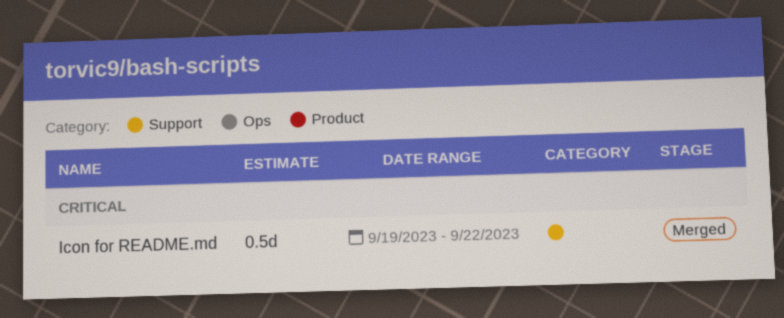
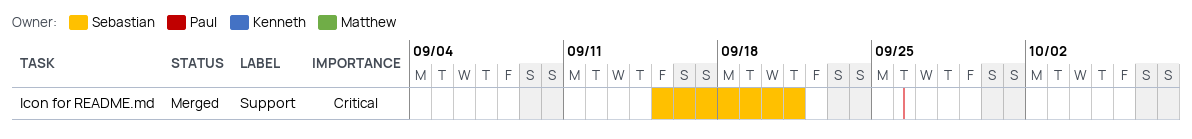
Icon for README.md, start: Sep 19 -> Sep 15
Icon for README.md, due: Sep 22 -> Sep 21

